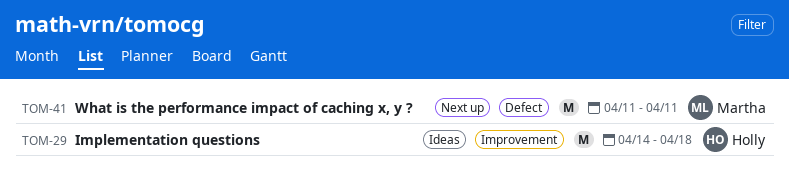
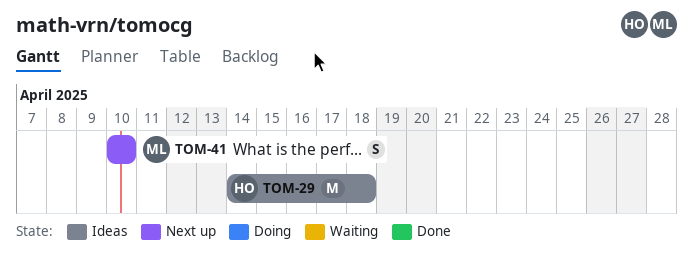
TOM-41, estimate: M -> S
TOM-41, start: Apr 11 -> Apr 10
TOM-41, due: Apr 11 -> Apr 10

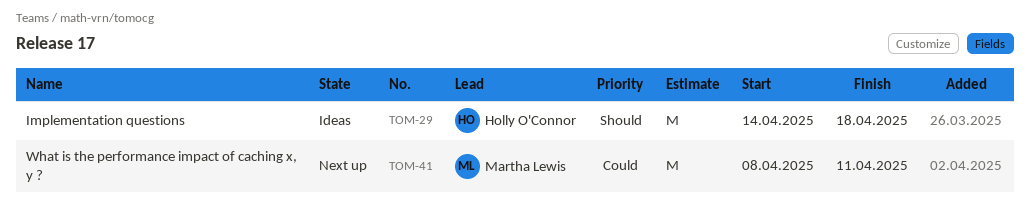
TOM-41, estimate: S -> M
TOM-41, start: Apr 10 -> Apr 8
TOM-41, due: Apr 10 -> Apr 11

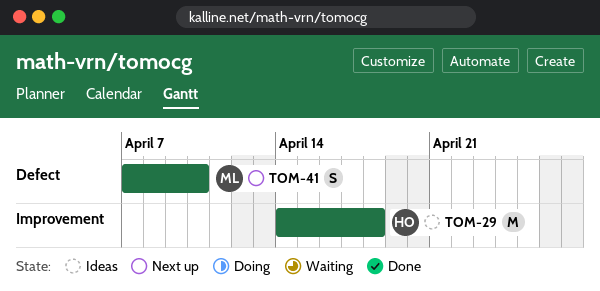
TOM-41, estimate: M -> S
TOM-41, start: Apr 8 -> Apr 7
TOM-41, due: Apr 11 -> Apr 10

